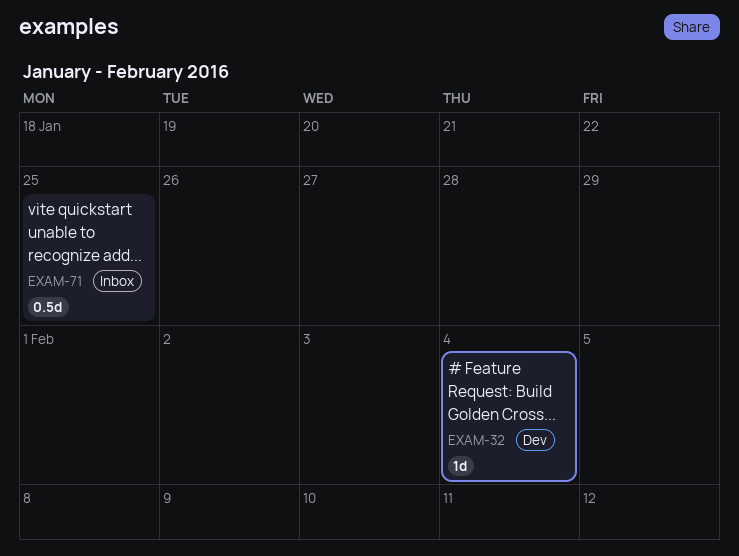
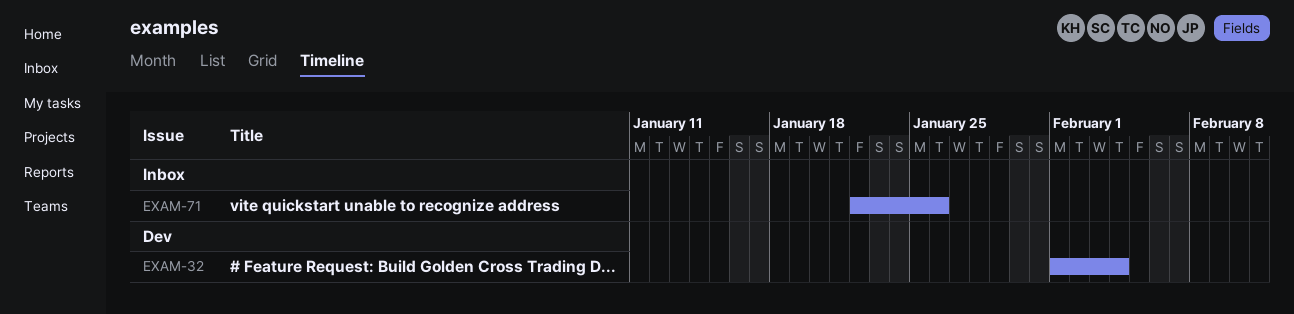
EXAM-71, due: Jan 25 -> Jan 26

